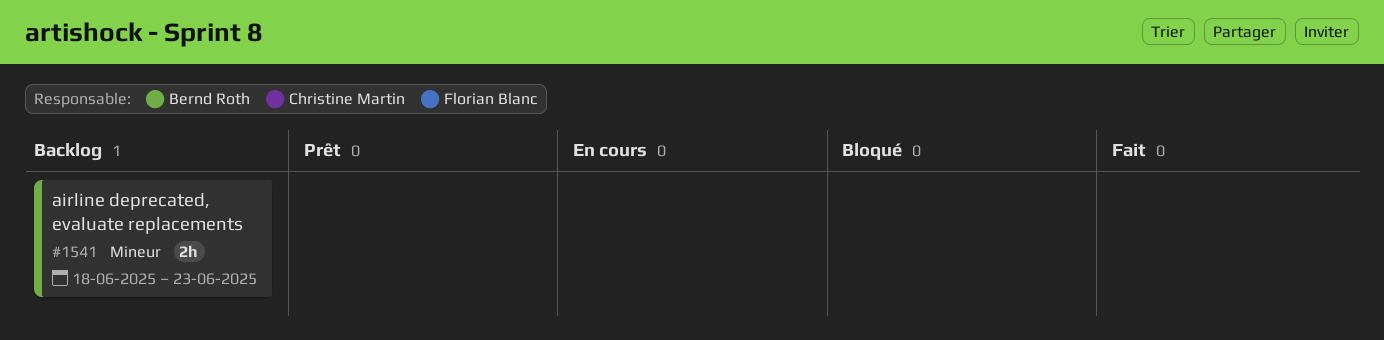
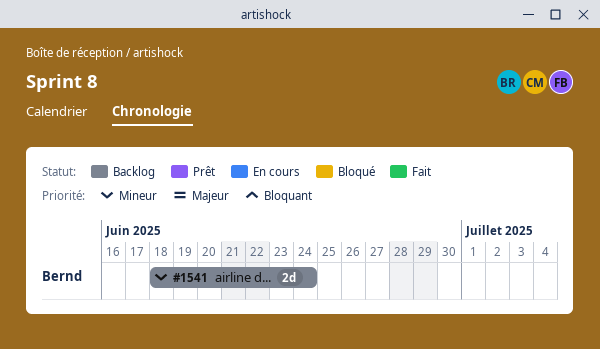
#1541, estimate: 2h -> 2d
#1541, due: Jun 23 -> Jun 24

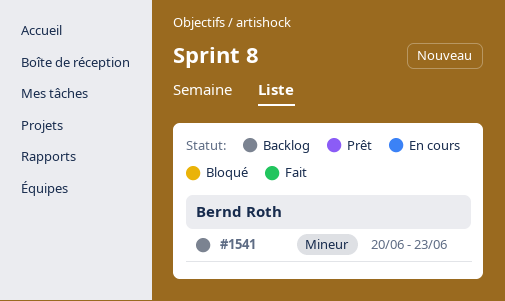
#1541, start: Jun 18 -> Jun 20
#1541, due: Jun 24 -> Jun 23

